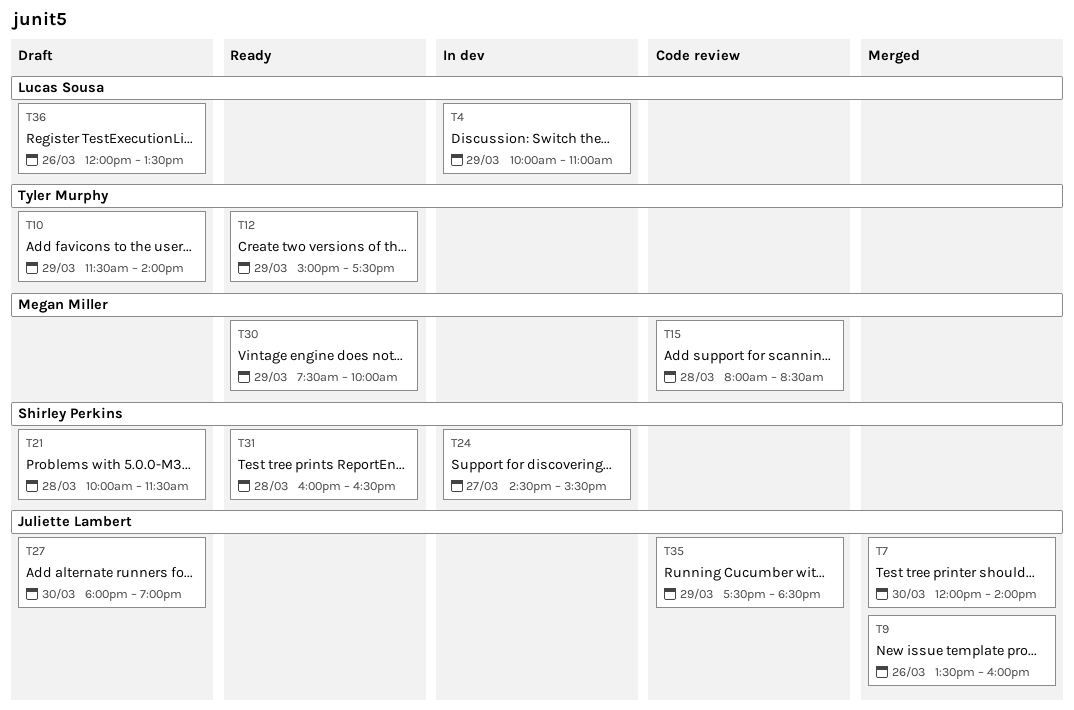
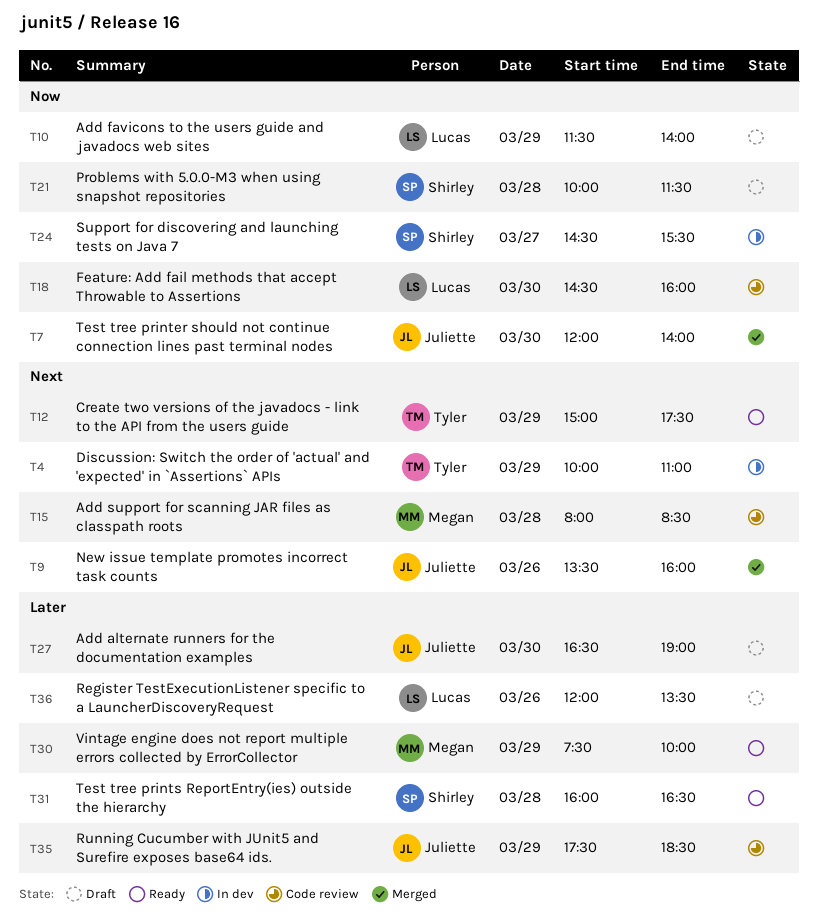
T4, owner: Lucas Sousa -> Tyler Murphy
T10, owner: Tyler Murphy -> Lucas Sousa
T18: none -> present
T27, begins: 18:00 -> 16:30

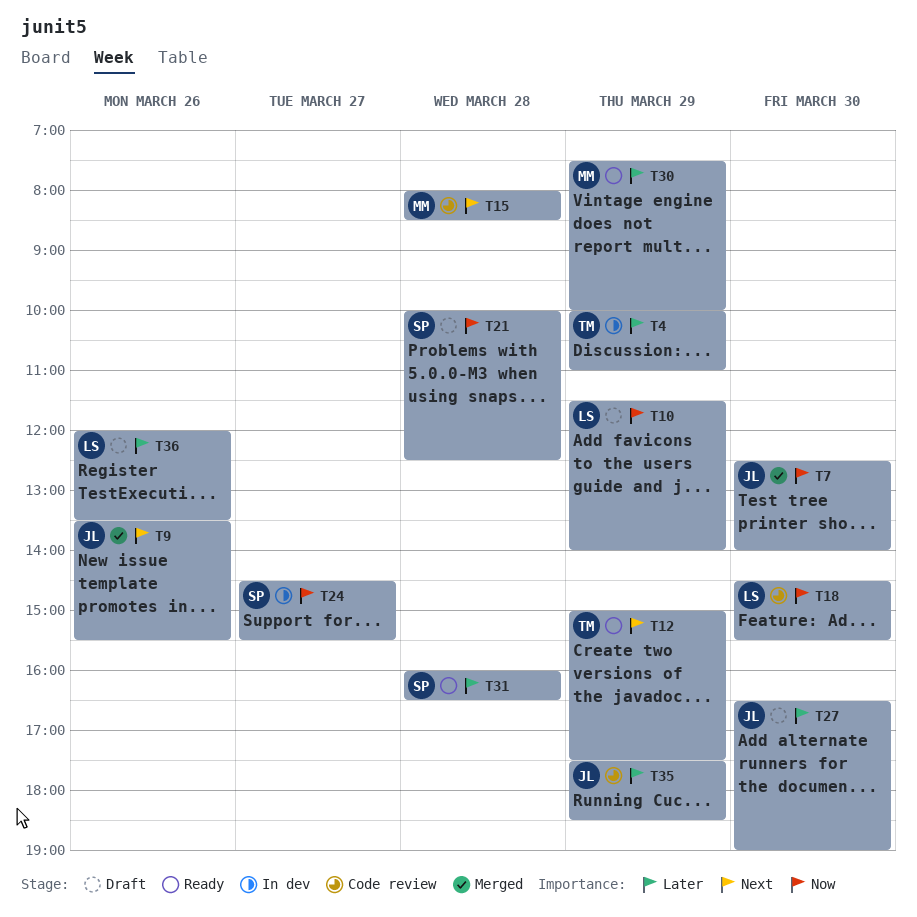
T4, priority: Next -> Later
T7, begins: 12:00 -> 12:30
T9, ends: 16:00 -> 15:30
T18, ends: 16:00 -> 15:30
T21, ends: 11:30 -> 12:30

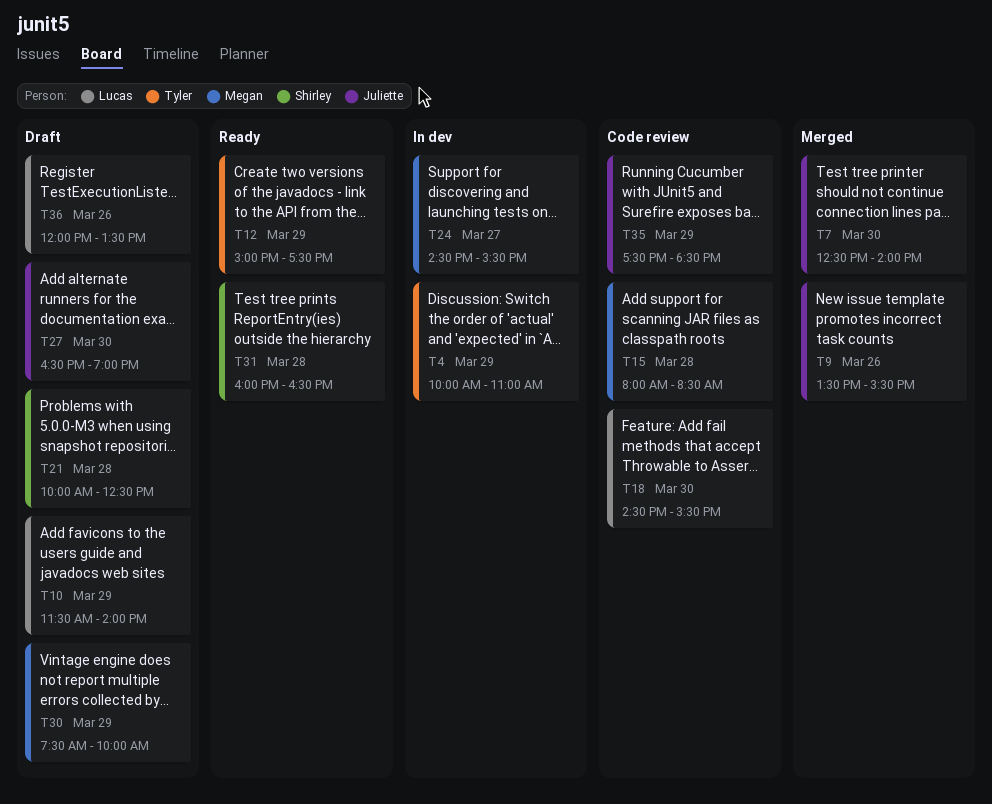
T24, owner: Shirley -> Megan
T30, status: Ready -> Draft

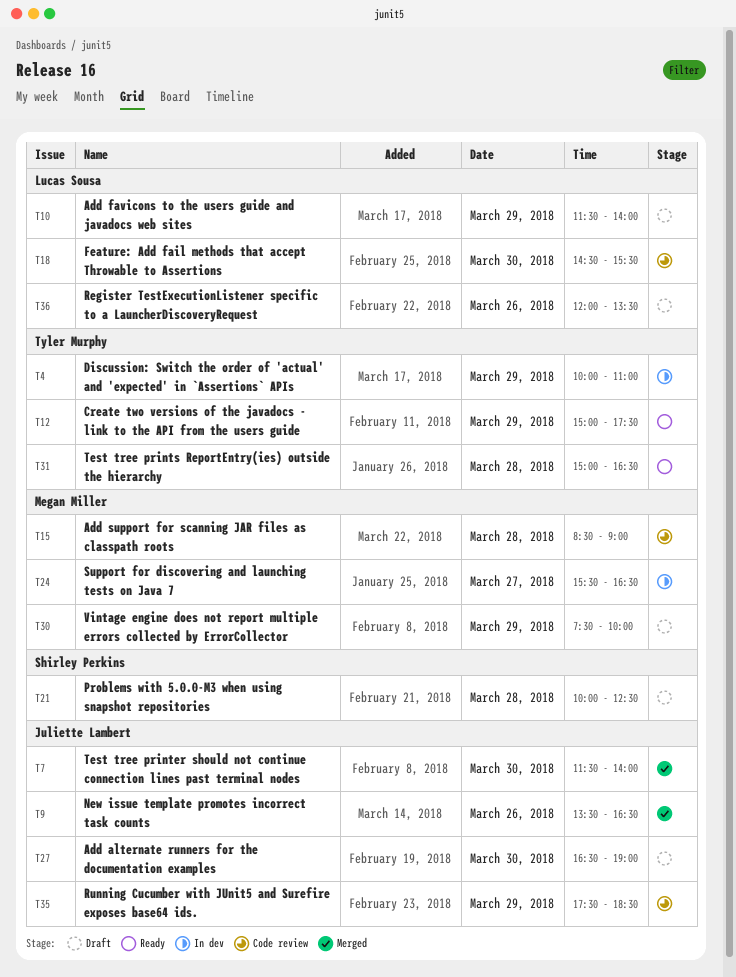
T7, begins: 12:30 -> 11:30
T9, ends: 15:30 -> 16:30
T15, begins: 08:00 -> 08:30
T15, ends: 08:30 -> 09:00
T24, begins: 14:30 -> 15:30
T24, ends: 15:30 -> 16:30
T31, owner: Shirley Perkins -> Tyler Murphy
T31, begins: 16:00 -> 15:00

